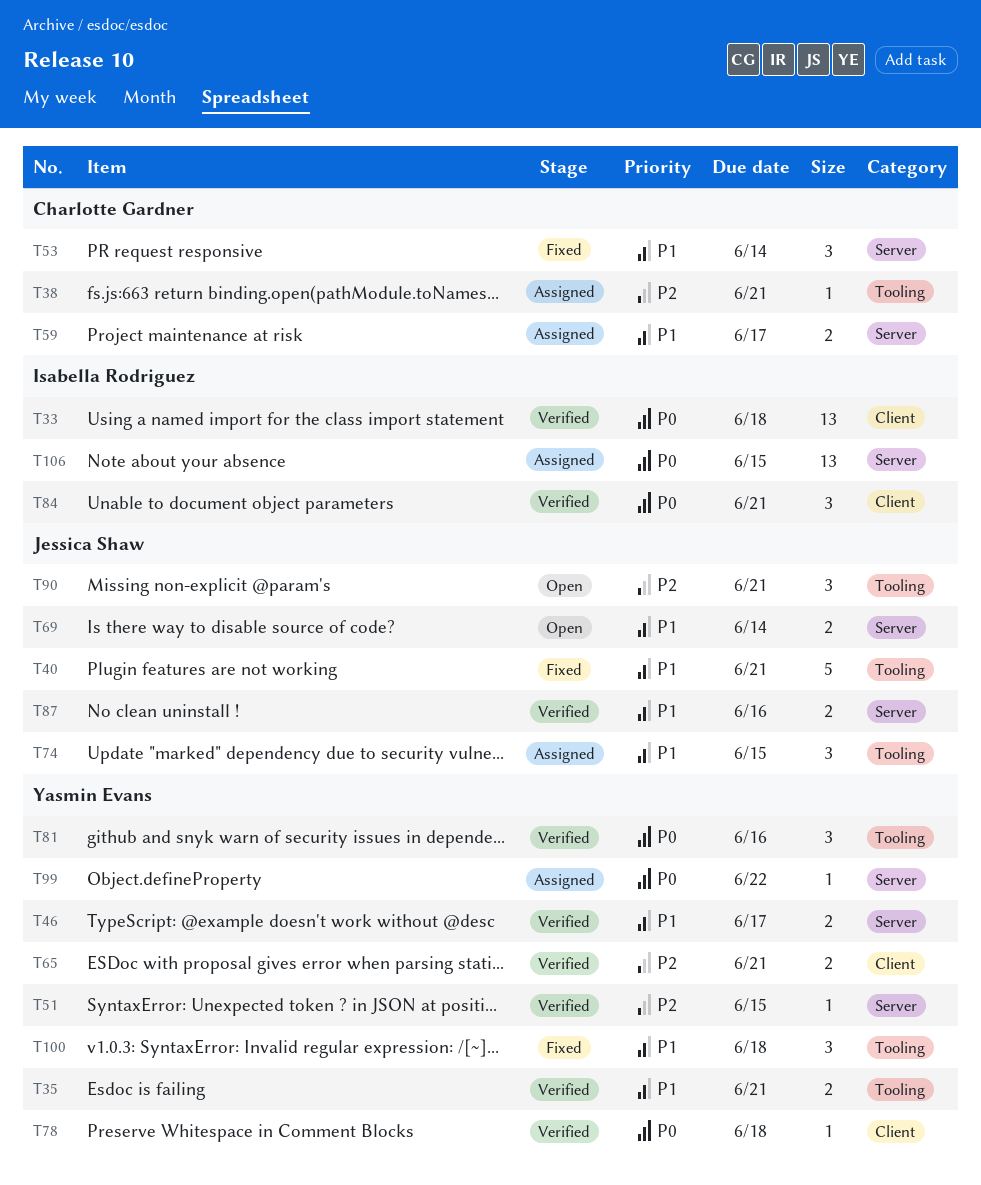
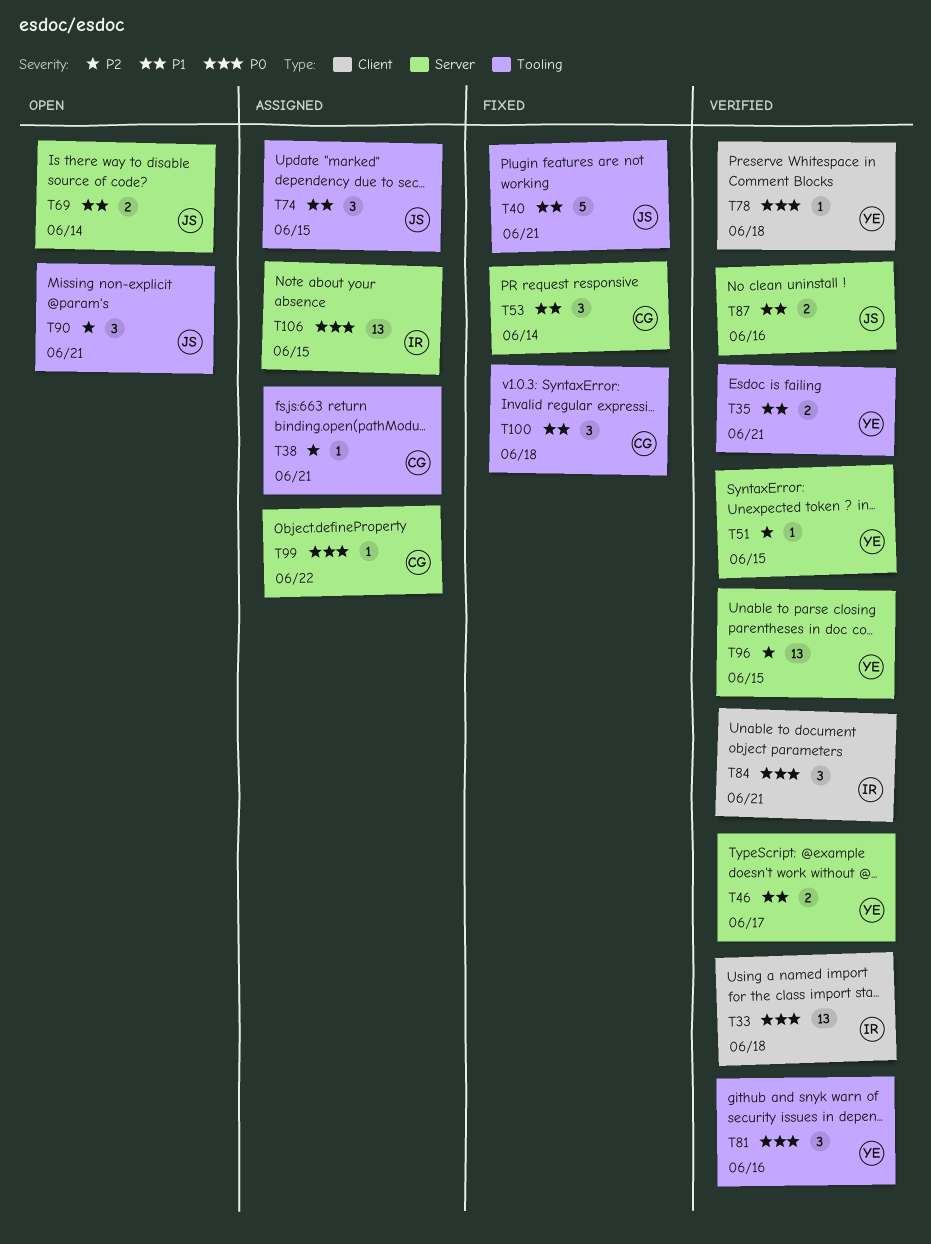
T59: present -> none
T65: present -> none
T96: none -> present
T99, owner: Yasmin Evans -> Charlotte Gardner
T100, owner: Yasmin Evans -> Charlotte Gardner

